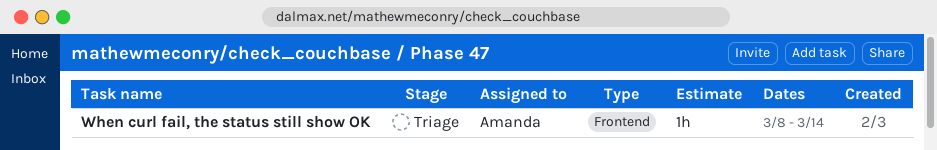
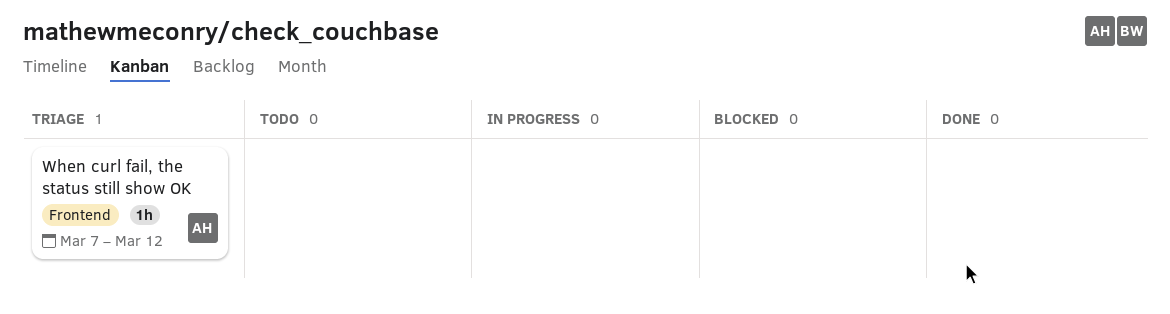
When curl fail, the status still show OK, start: Mar 8 -> Mar 7
When curl fail, the status still show OK, due: Mar 14 -> Mar 12

